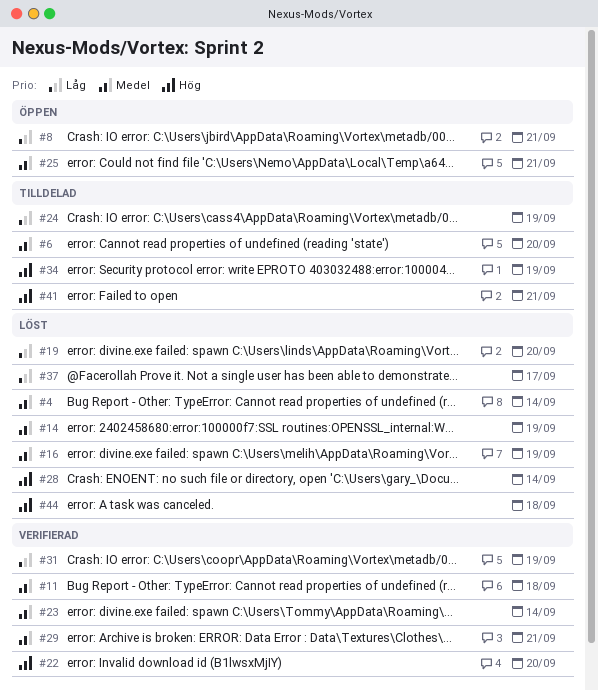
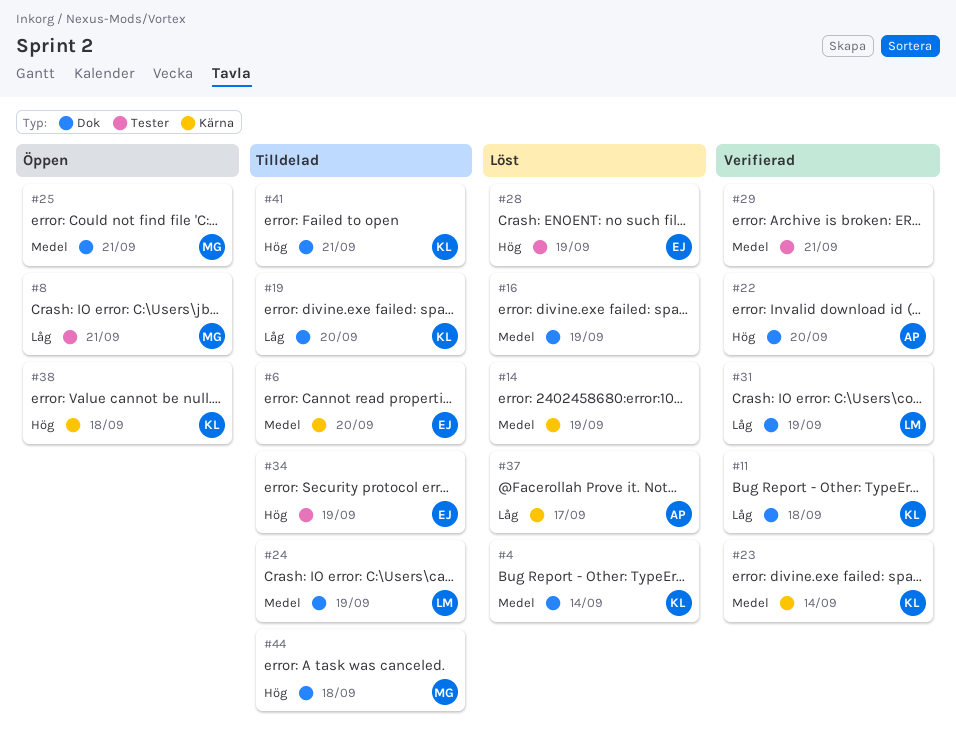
#11, priority: Medel -> Låg
#19, status: Löst -> Tilldelad
#24, priority: Låg -> Medel
#28, due: Sep 14 -> Sep 19
#38: none -> present
#44, status: Löst -> Tilldelad

